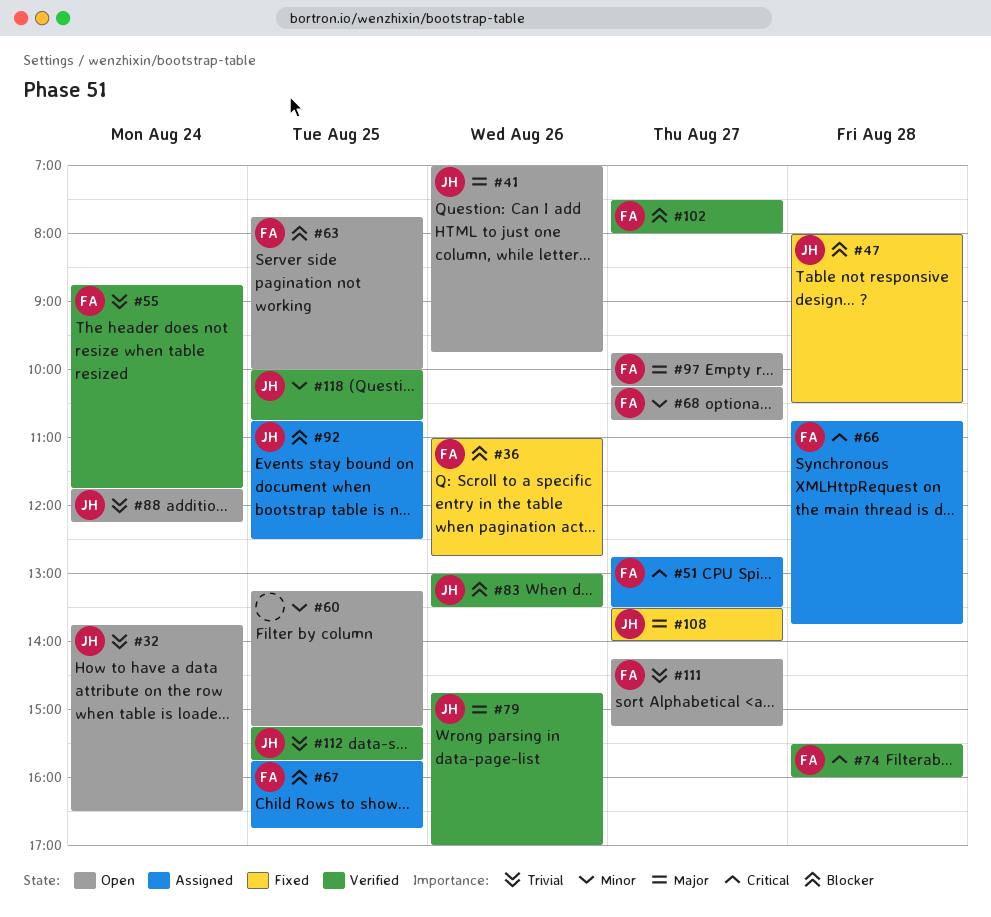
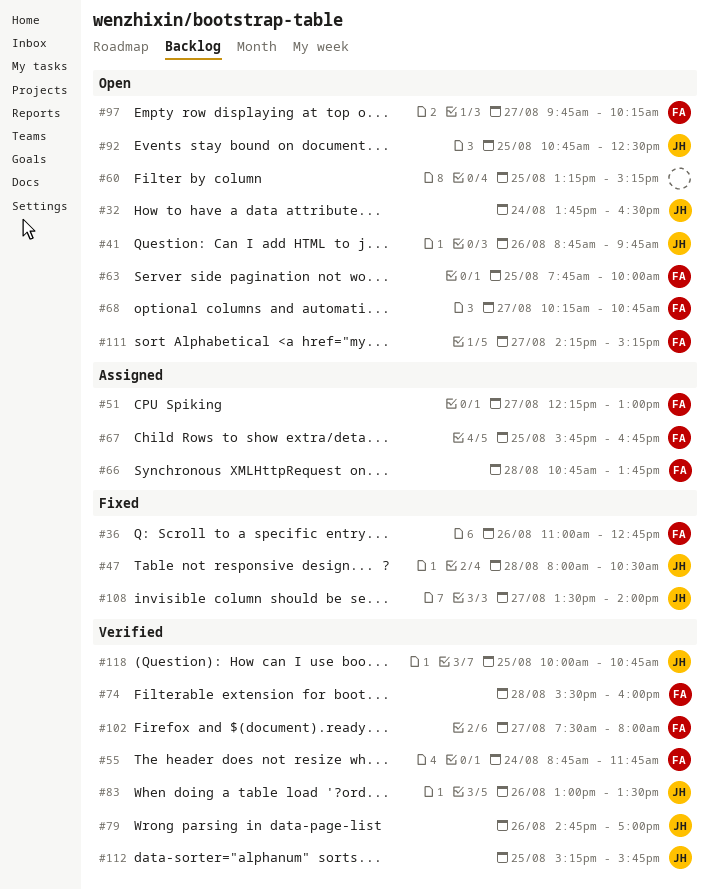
#41, begins: 07:00 -> 08:45
#51, begins: 12:45 -> 12:15
#51, ends: 13:30 -> 13:00
#88: present -> none
#92, status: Assigned -> Open

